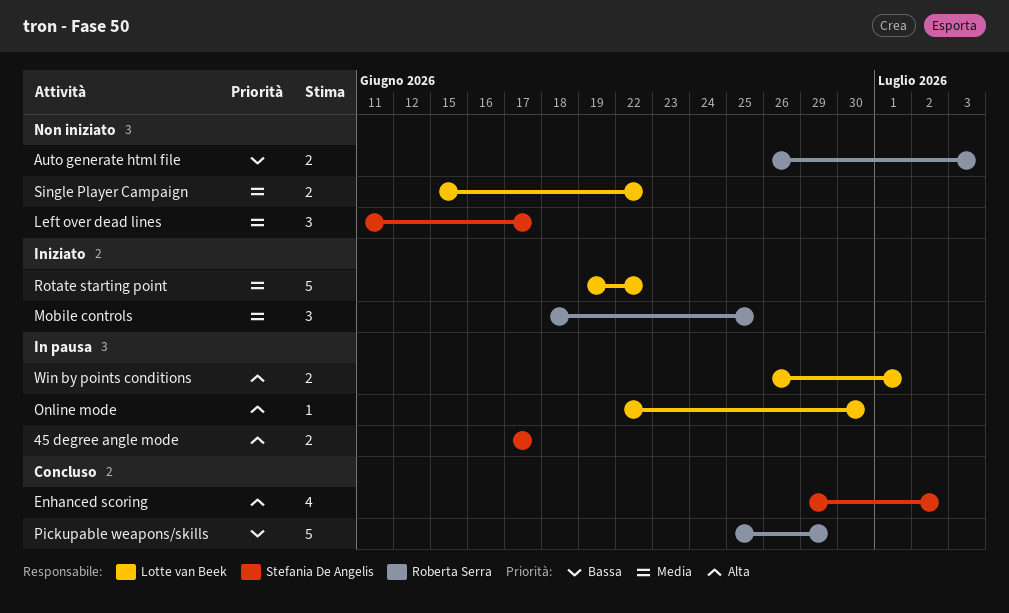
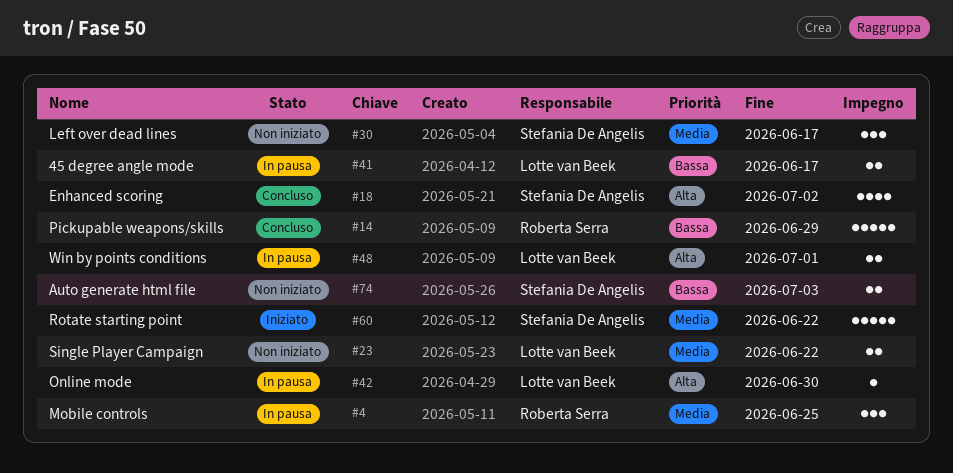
45 degree angle mode, owner: Stefania De Angelis -> Lotte van Beek
45 degree angle mode, priority: Alta -> Bassa
Auto generate html file, owner: Roberta Serra -> Stefania De Angelis
Mobile controls, status: Iniziato -> In pausa
Rotate starting point, owner: Lotte van Beek -> Stefania De Angelis

